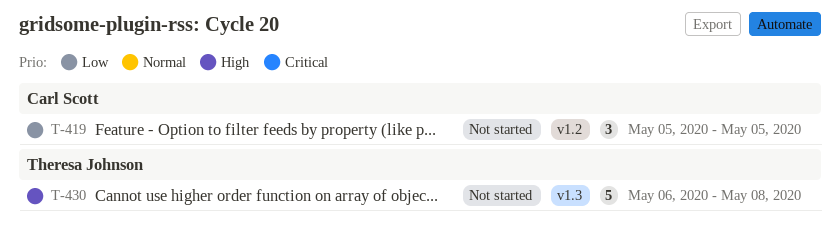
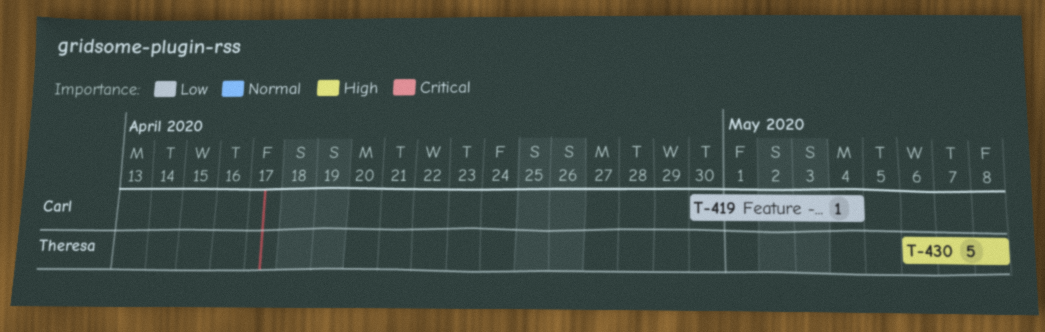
T-419, estimate: 3 -> 1
T-419, start: May 5 -> Apr 30
T-419, due: May 5 -> May 4

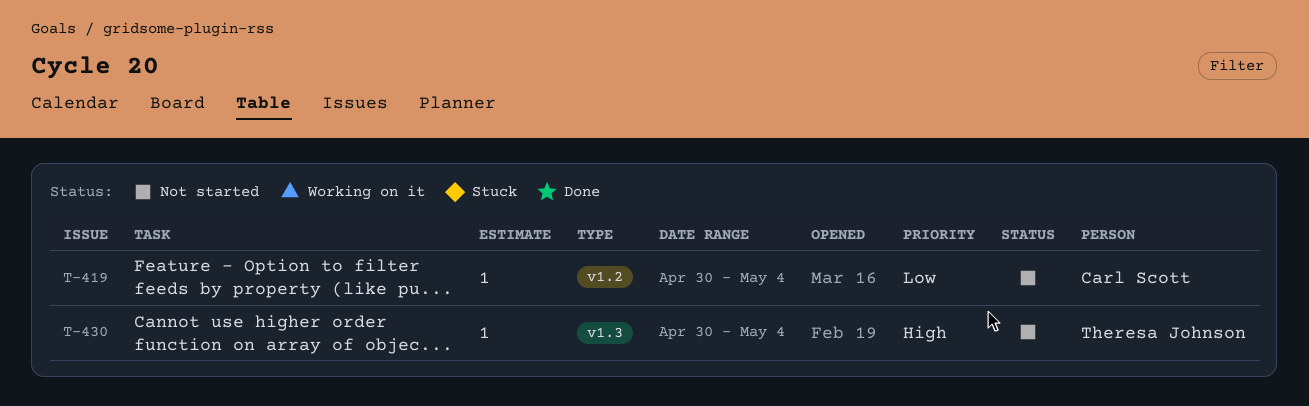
T-430, estimate: 5 -> 1
T-430, start: May 6 -> Apr 30
T-430, due: May 8 -> May 4

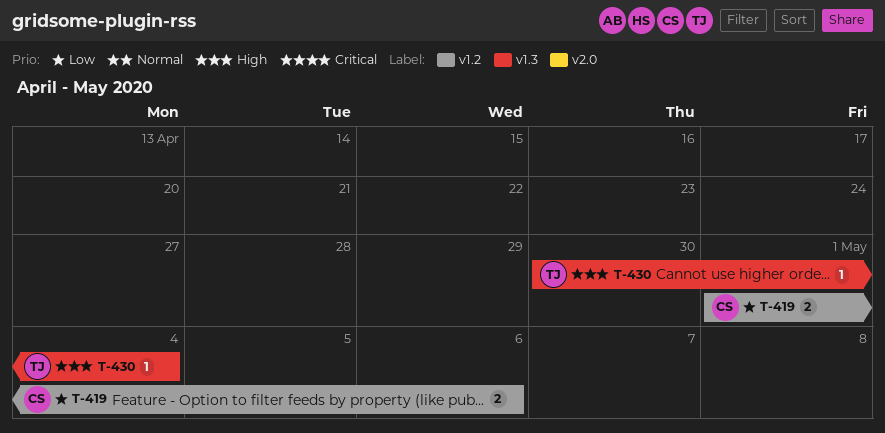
T-419, estimate: 1 -> 2
T-419, start: Apr 30 -> May 1
T-419, due: May 4 -> May 6

